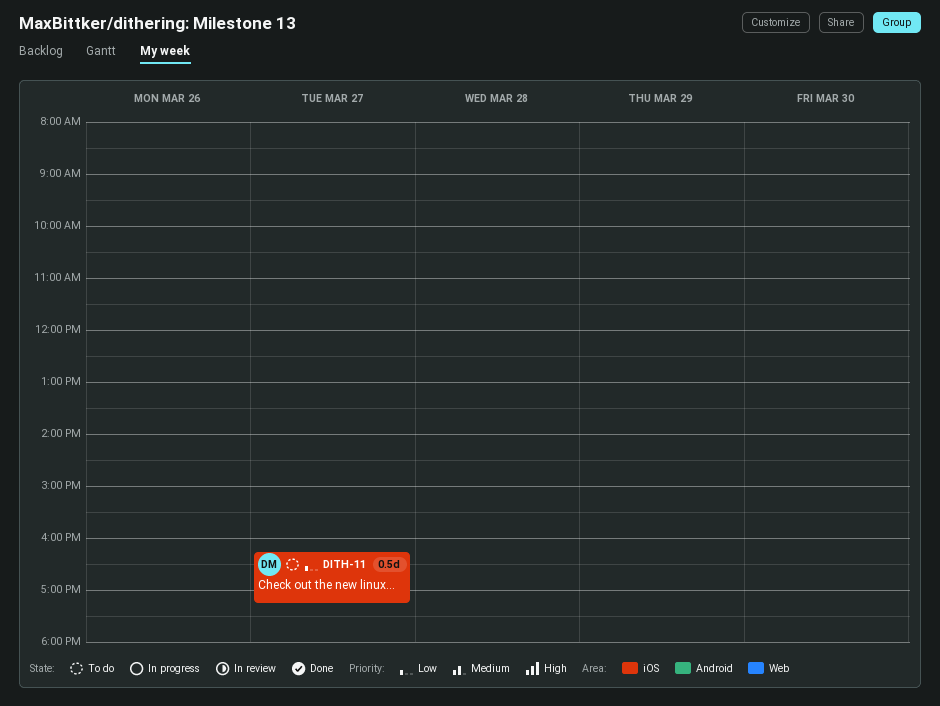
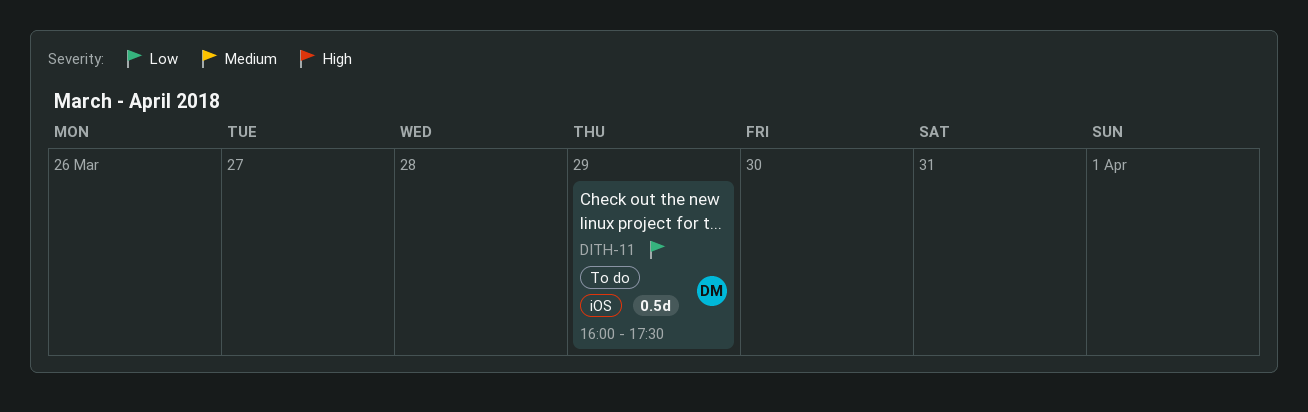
DITH-11, day: Mar 27 -> Mar 29
DITH-11, begins: 16:15 -> 16:00
DITH-11, ends: 17:15 -> 17:30

